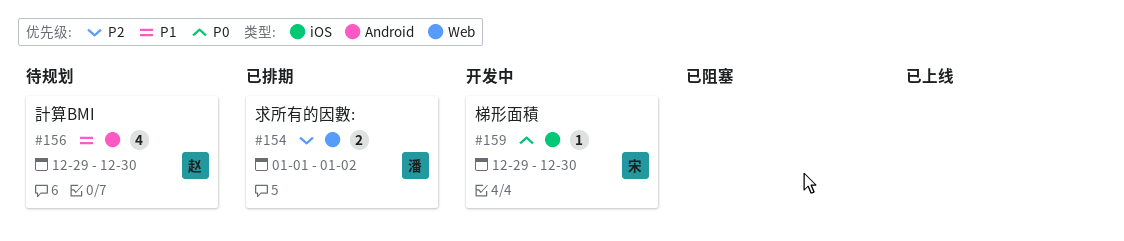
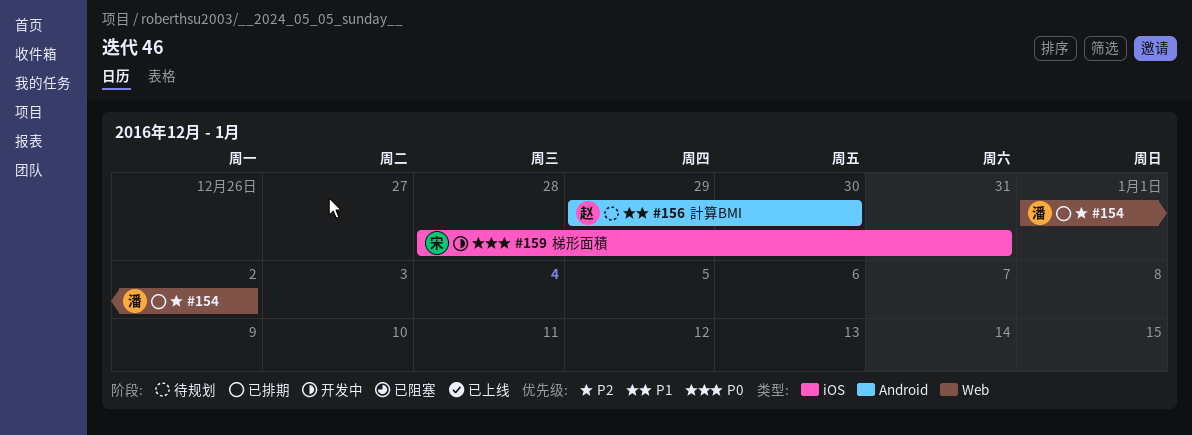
#159, start: Dec 29 -> Dec 28
#159, due: Dec 30 -> Dec 31

